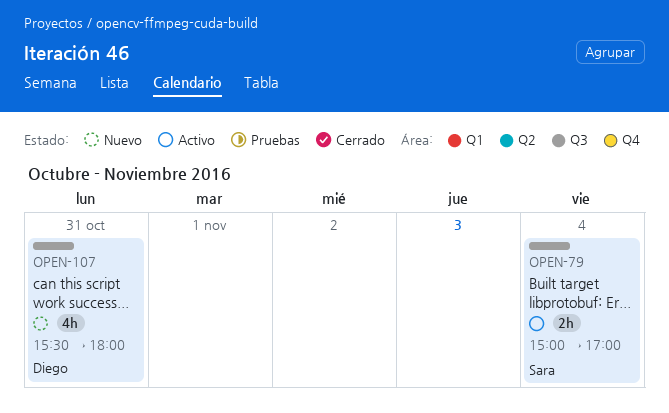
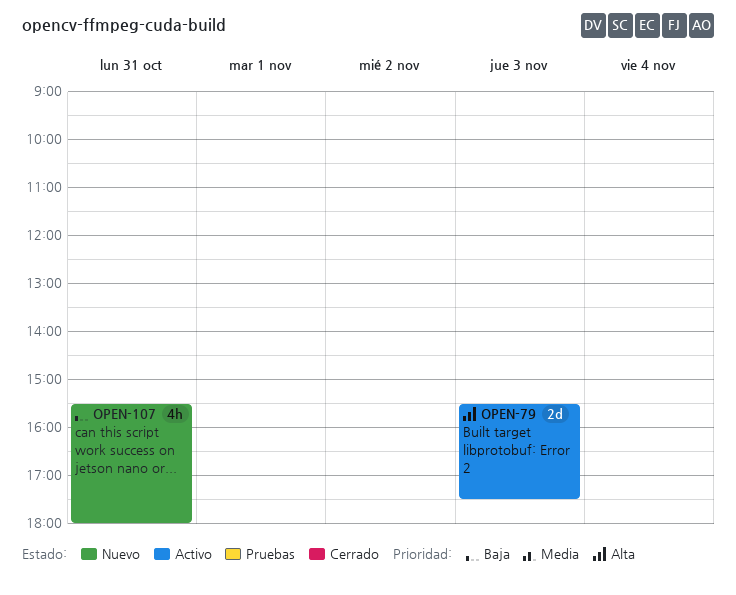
OPEN-79, estimate: 2h -> 2d
OPEN-79, day: Nov 4 -> Nov 3
OPEN-79, begins: 15:00 -> 15:30
OPEN-79, ends: 17:00 -> 17:30

